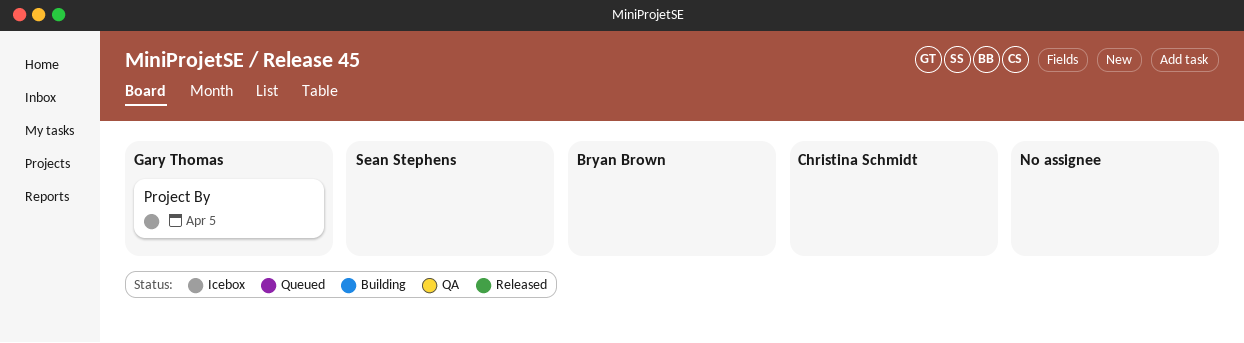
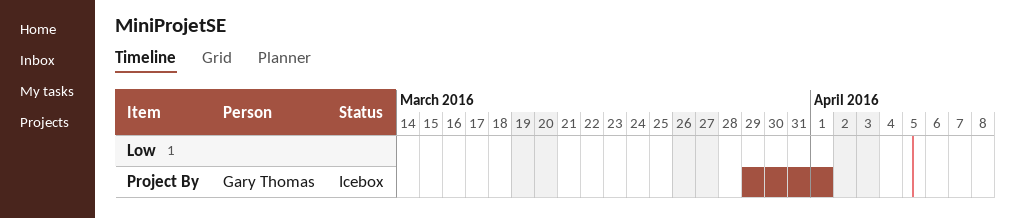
Project By, due: Apr 5 -> Apr 1

